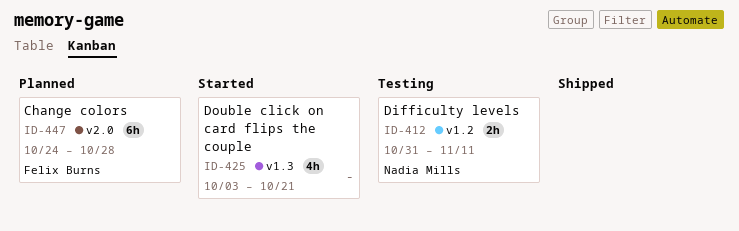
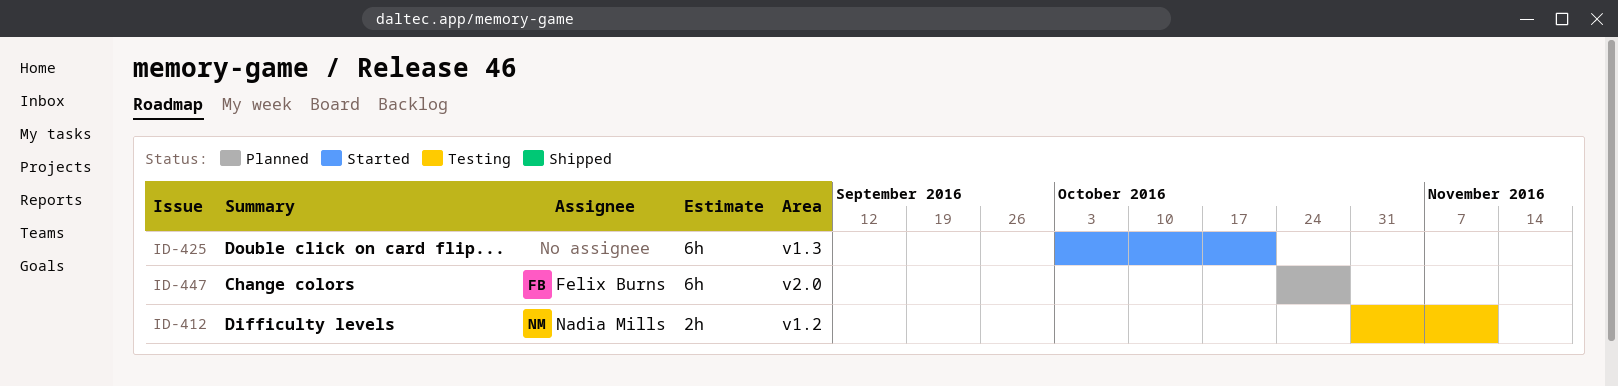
ID-425, estimate: 4h -> 6h

